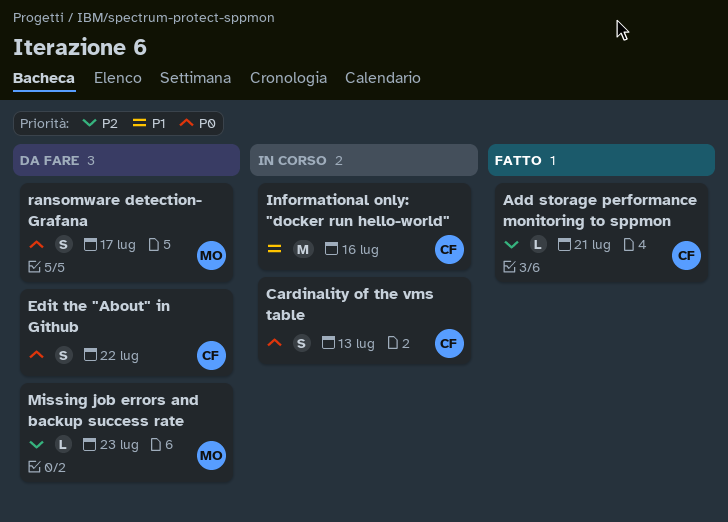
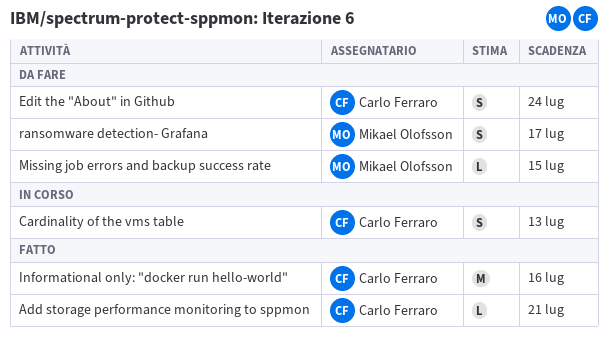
Edit the "About" in Github, due: Jul 22 -> Jul 24
Informational only: "docker run hello-world", status: In corso -> Fatto
Missing job errors and backup success rate, due: Jul 23 -> Jul 15

